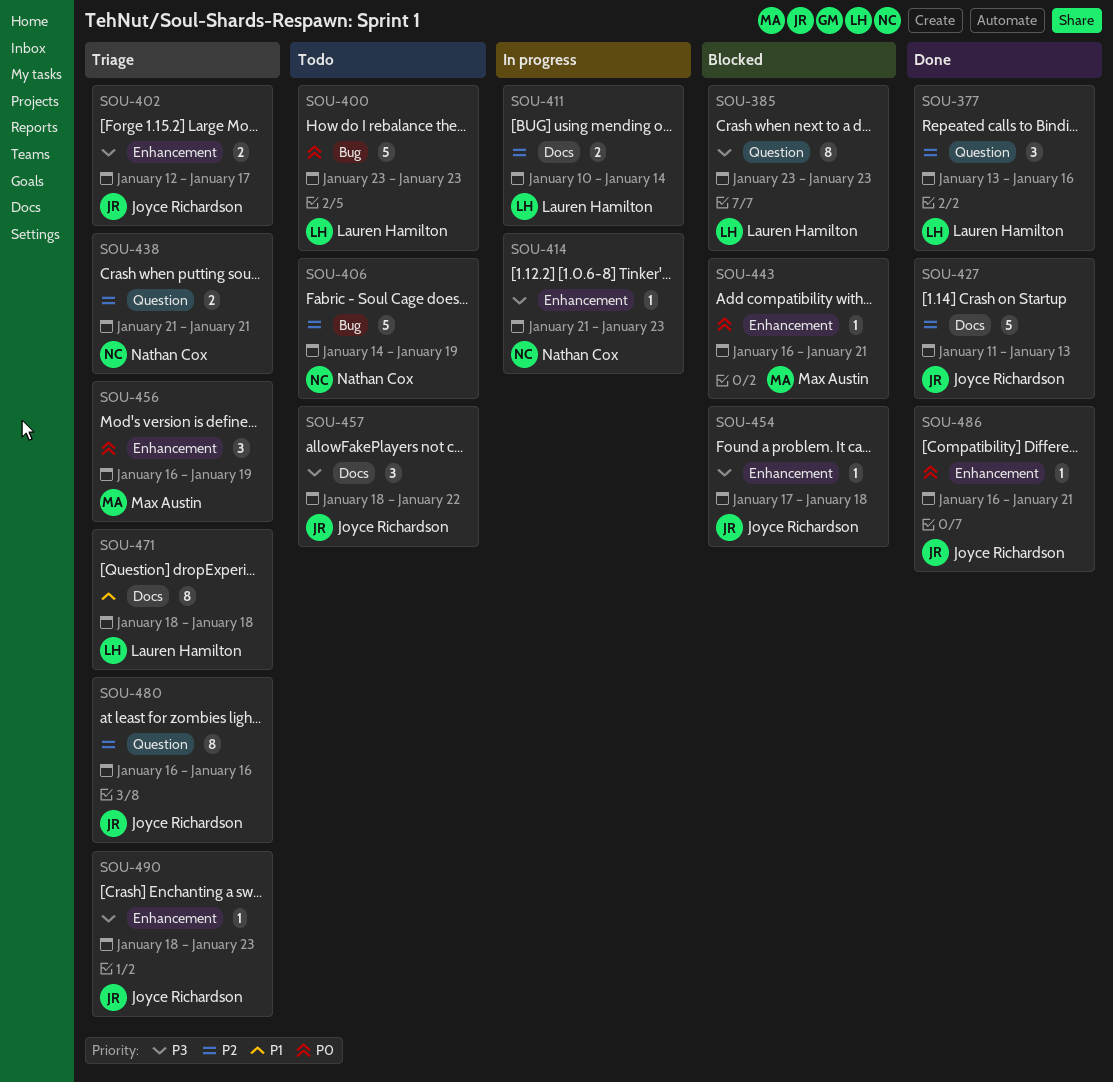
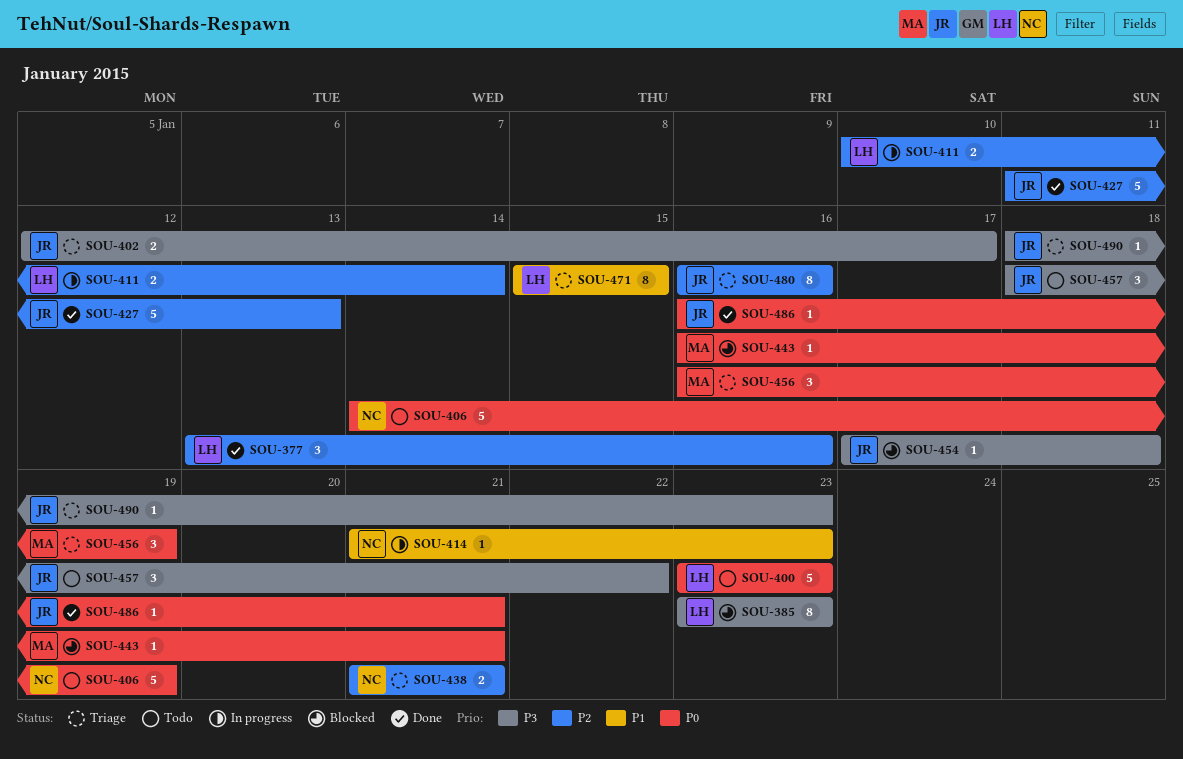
SOU-406, priority: P2 -> P0
SOU-414, priority: P3 -> P1
SOU-471, start: Jan 18 -> Jan 15
SOU-471, due: Jan 18 -> Jan 15

